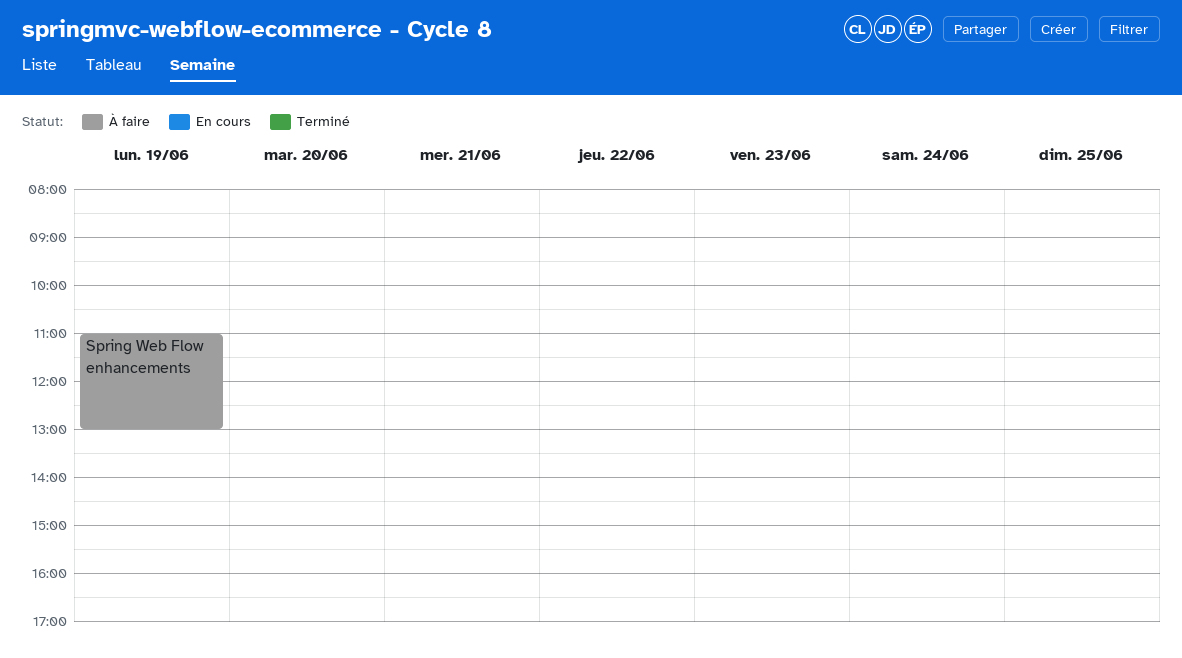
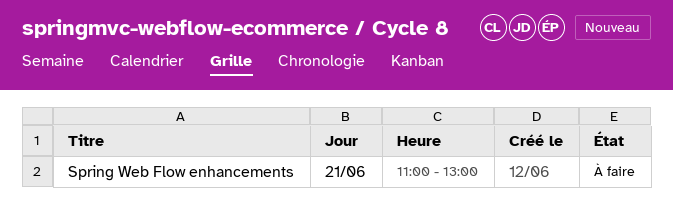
Spring Web Flow enhancements, day: Jun 19 -> Jun 21

